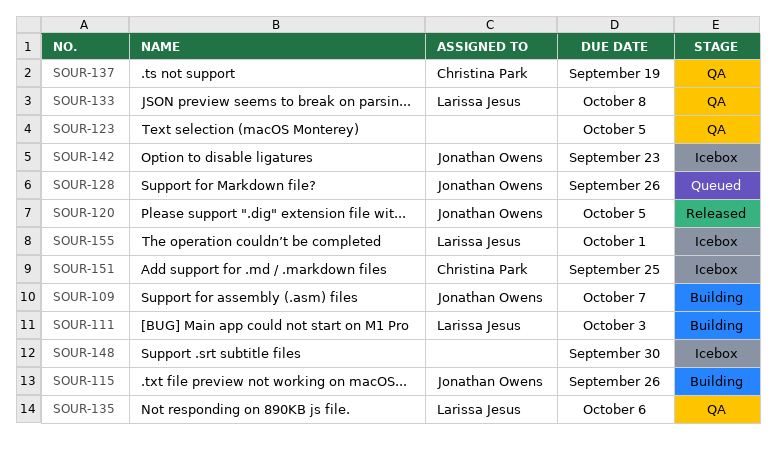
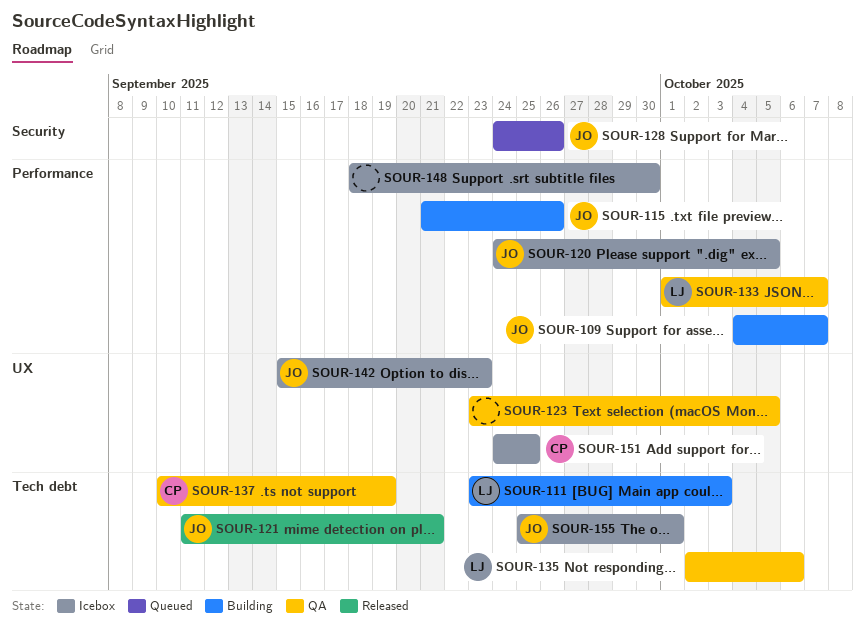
SOUR-120, status: Released -> Icebox
SOUR-121: none -> present
SOUR-133, due: Oct 8 -> Oct 7
SOUR-155, owner: Larissa Jesus -> Jonathan Owens

